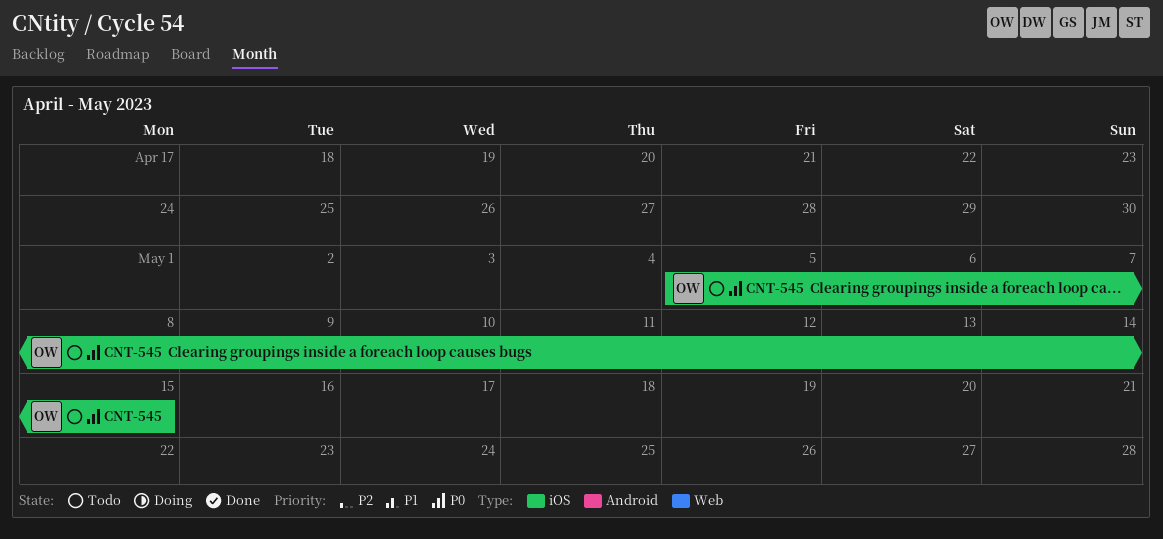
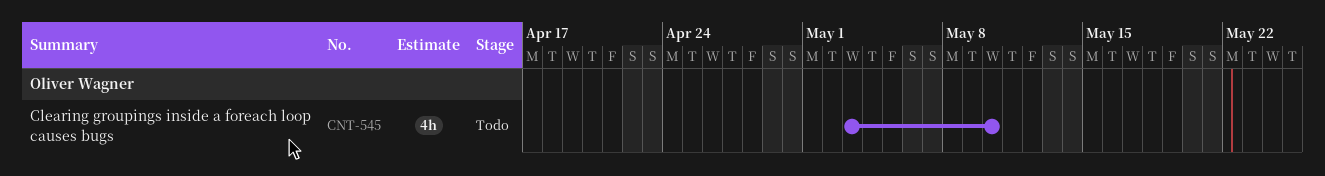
CNT-545, start: May 5 -> May 3
CNT-545, due: May 15 -> May 10

